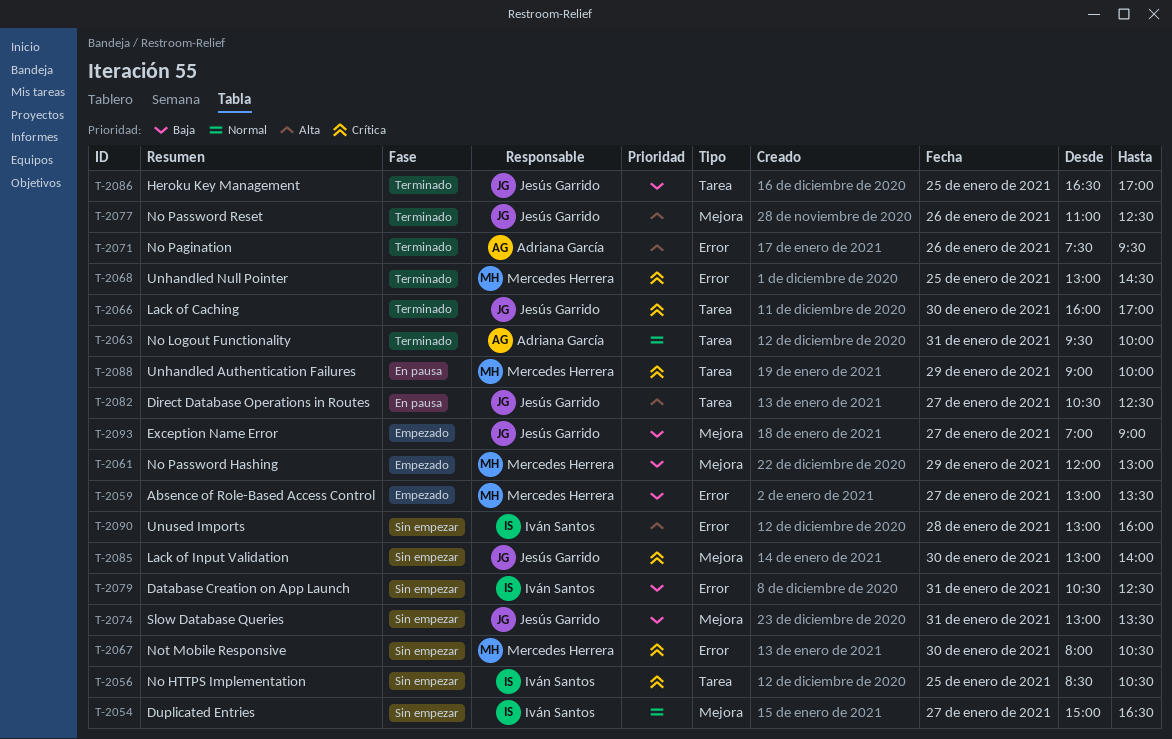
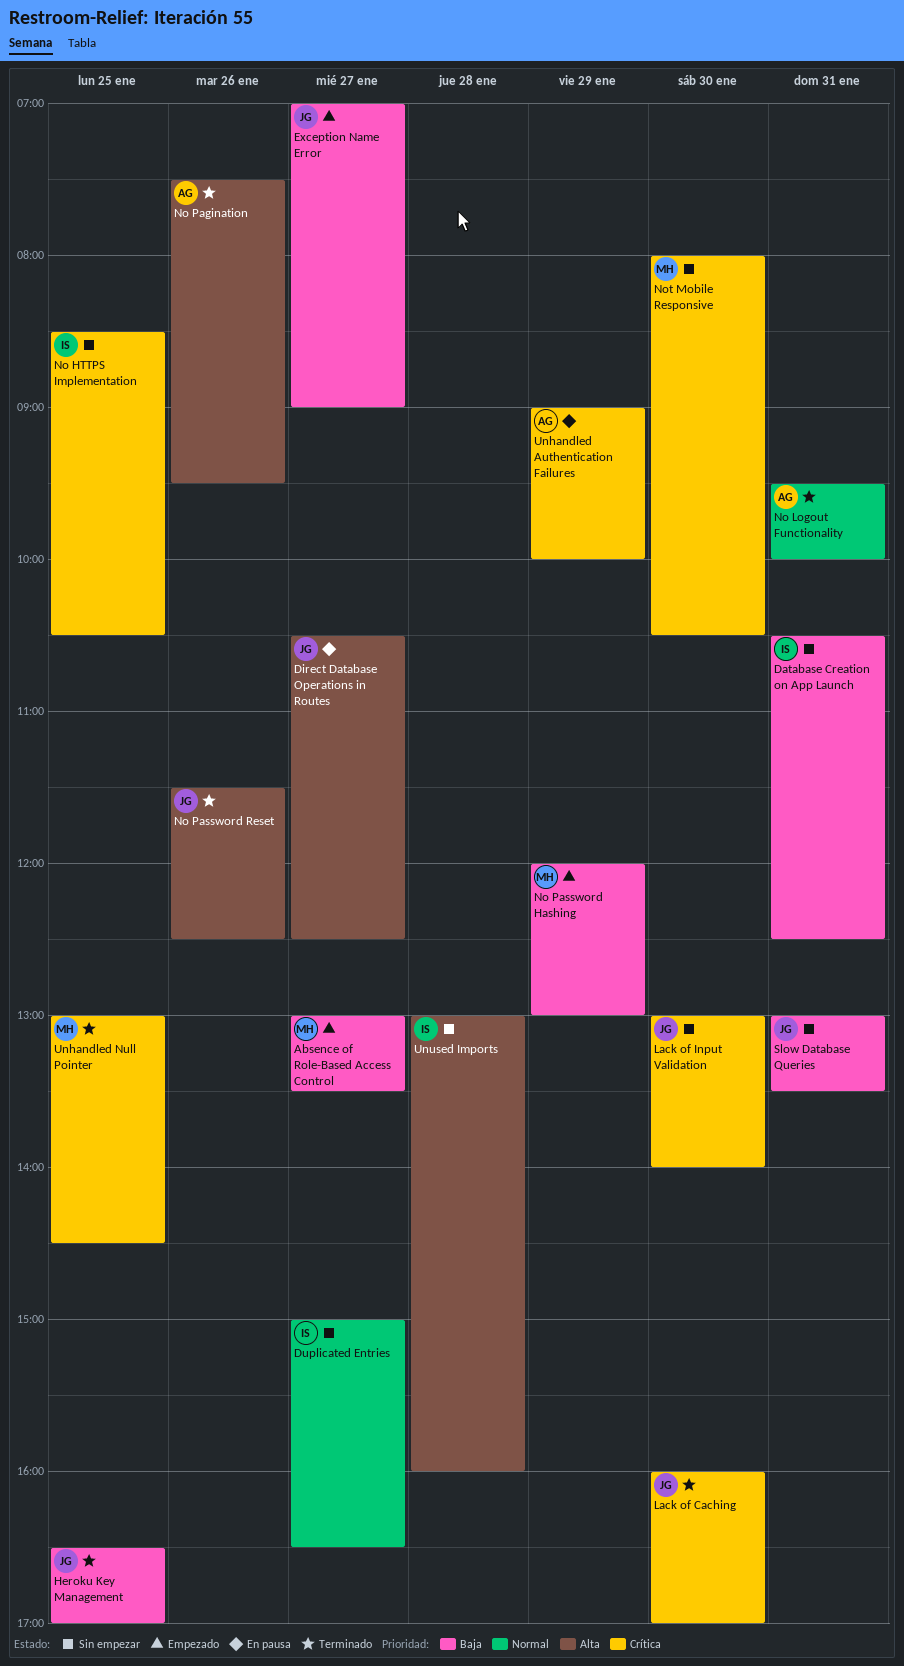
No Password Reset, begins: 11:00 -> 11:30
Unhandled Authentication Failures, owner: Mercedes Herrera -> Adriana García

